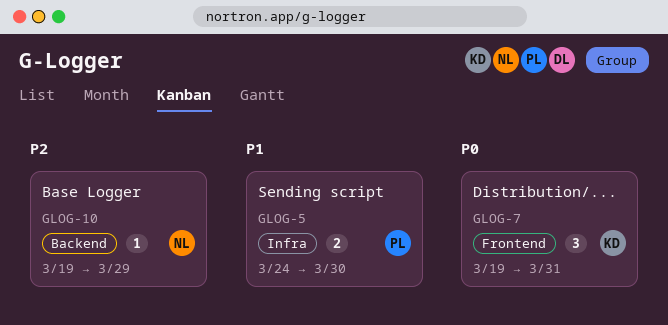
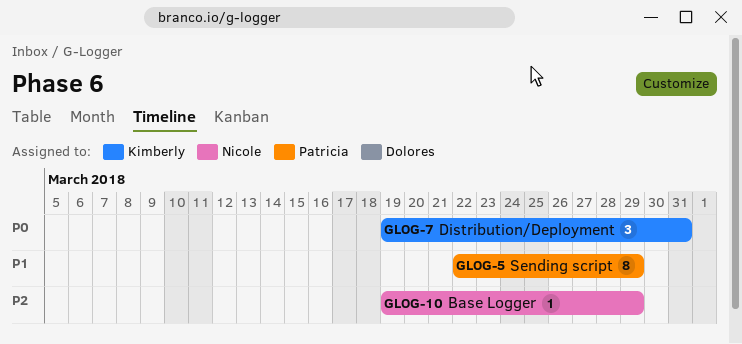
GLOG-5, estimate: 2 -> 8
GLOG-5, start: Mar 24 -> Mar 22
GLOG-5, due: Mar 30 -> Mar 29

